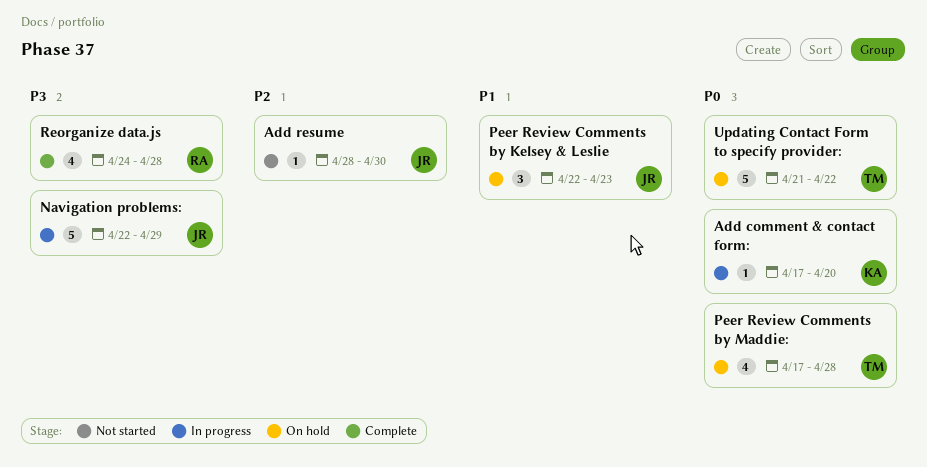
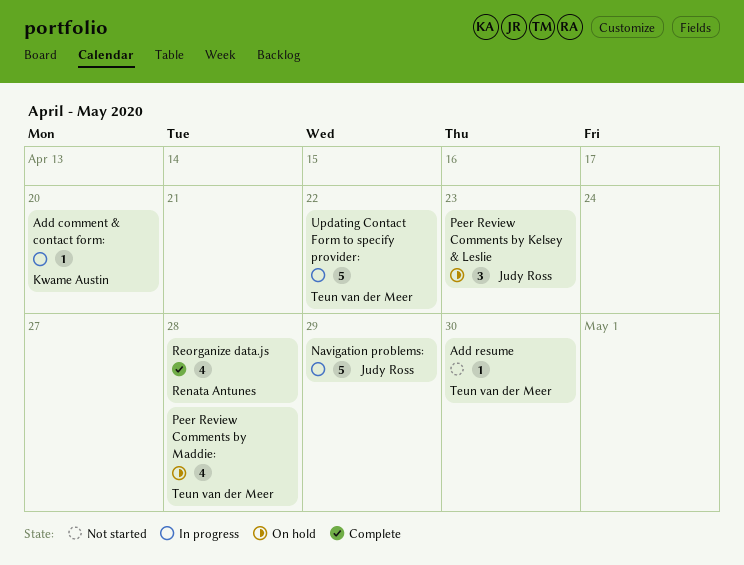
Add resume, owner: Judy Ross -> Teun van der Meer
Updating Contact Form to specify provider:, status: On hold -> In progress

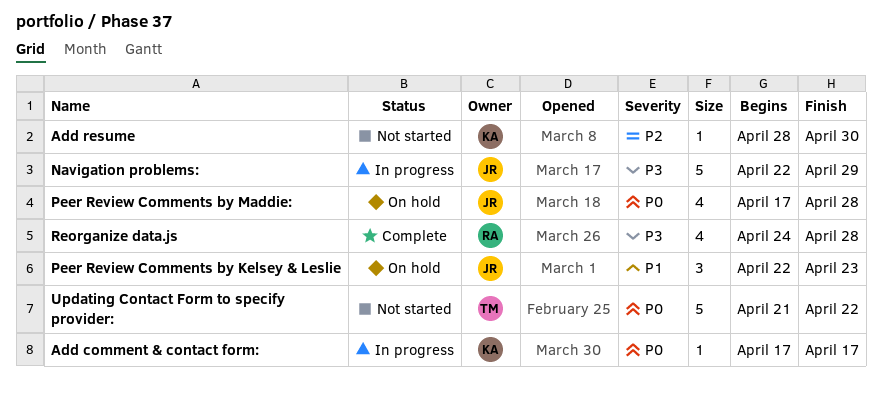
Add comment & contact form:, due: Apr 20 -> Apr 17
Add resume, owner: Teun van der Meer -> Kwame Austin
Peer Review Comments by Maddie:, owner: Teun van der Meer -> Judy Ross
Updating Contact Form to specify provider:, status: In progress -> Not started

